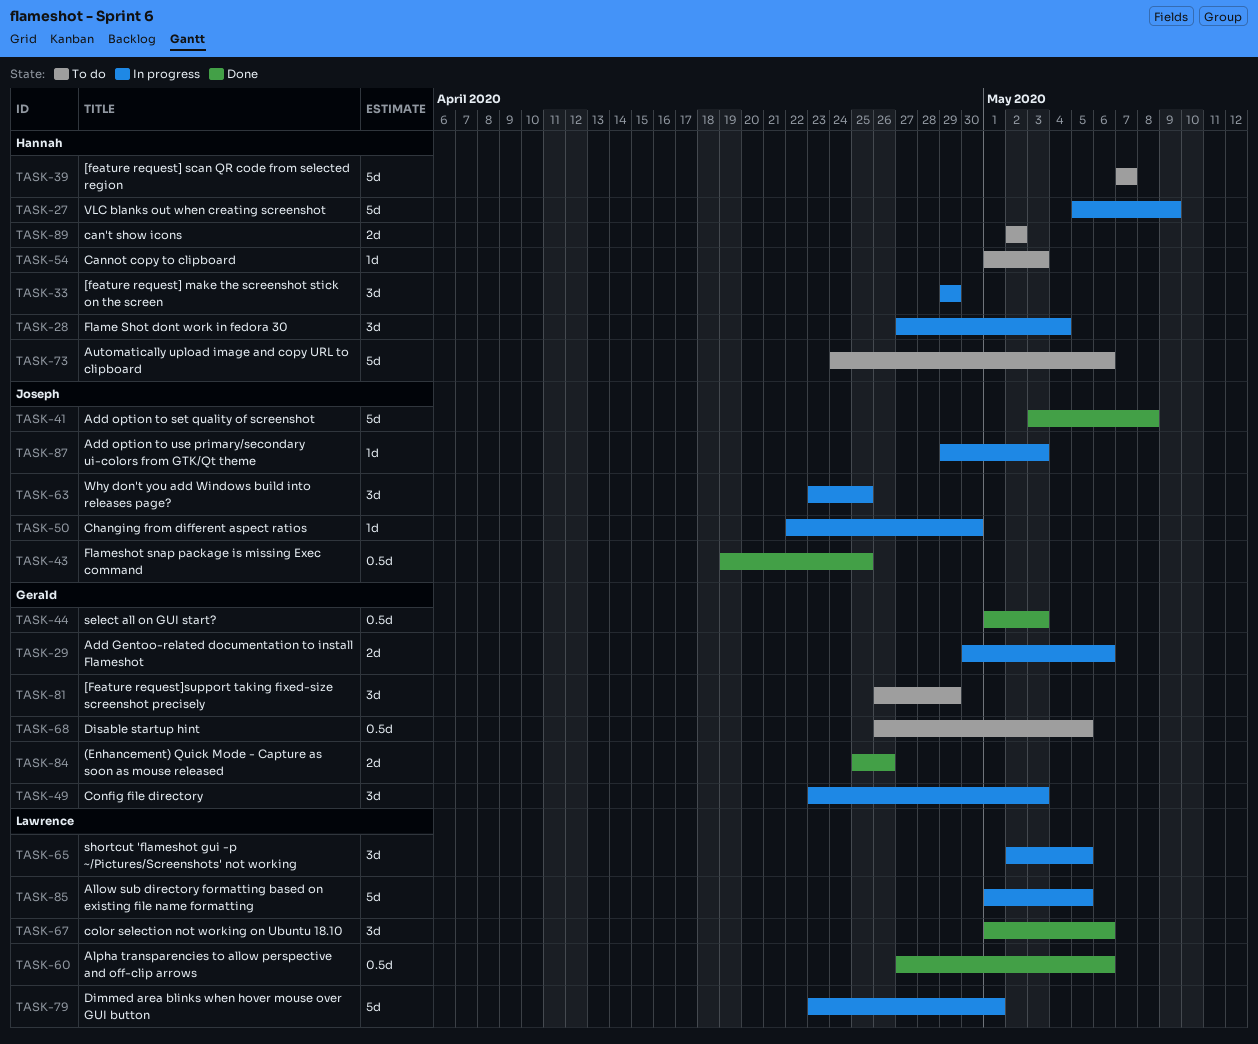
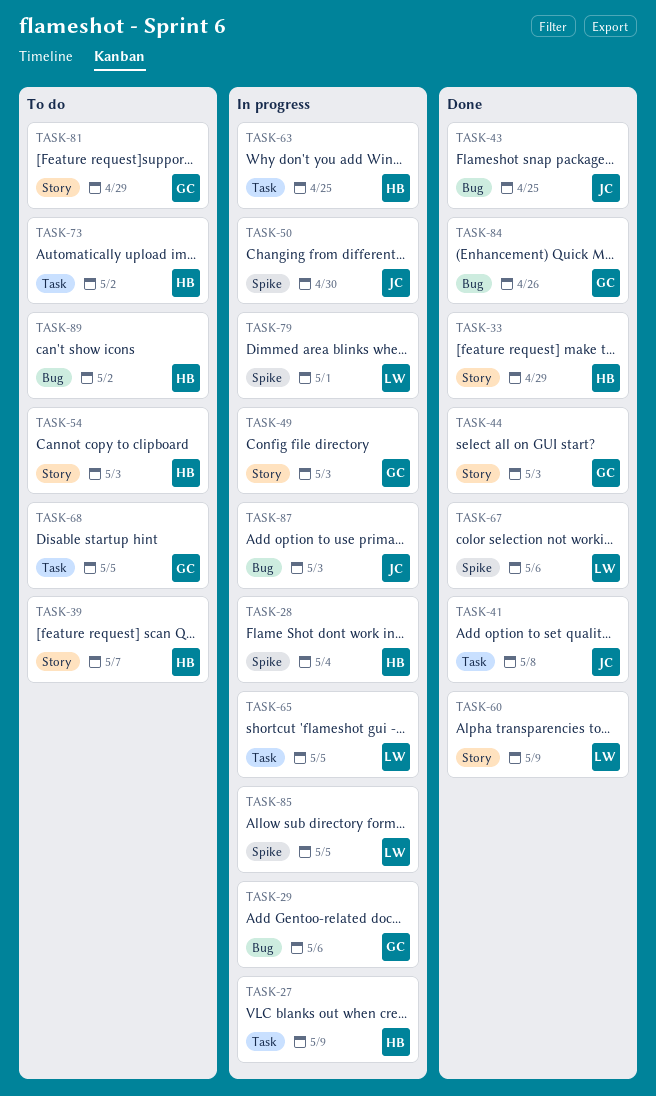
TASK-33, status: In progress -> Done
TASK-60, due: May 6 -> May 9
TASK-63, owner: Joseph -> Hannah
TASK-73, due: May 6 -> May 2

